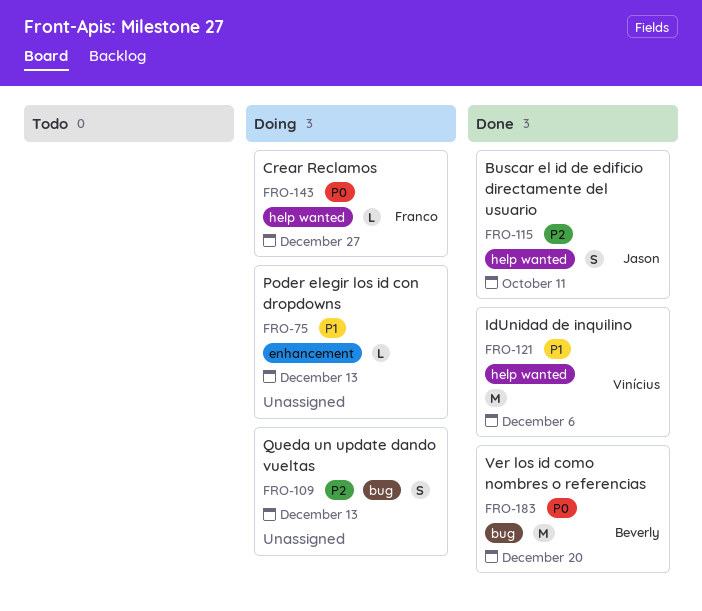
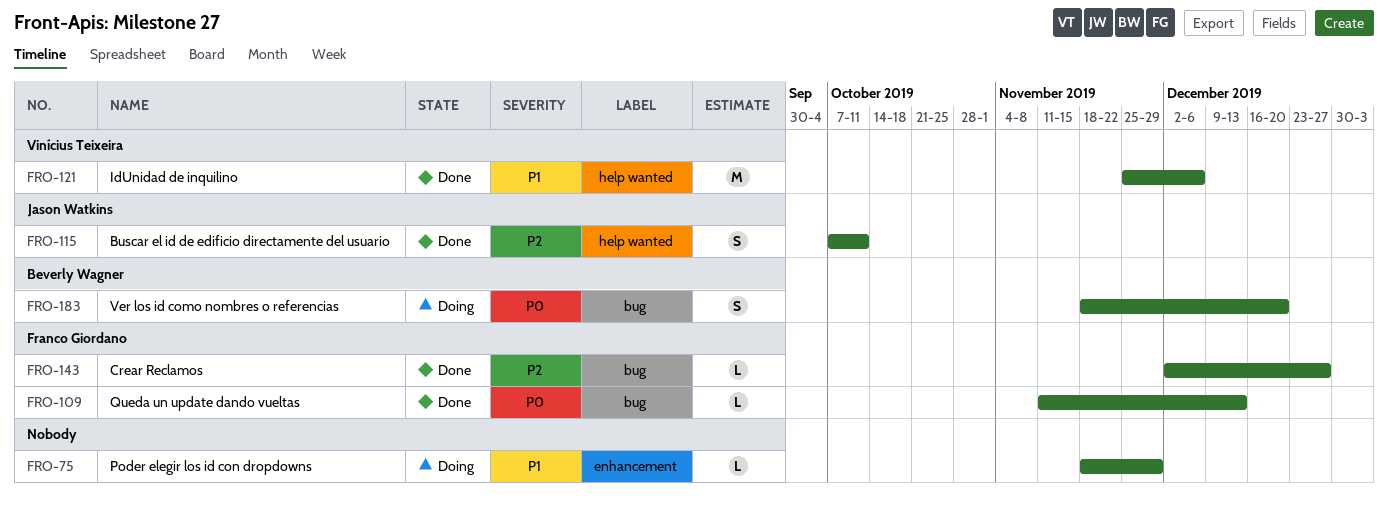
FRO-75, due: Dec 13 -> Nov 29
FRO-109, status: Doing -> Done
FRO-109, owner: none -> Franco Giordano
FRO-109, priority: P2 -> P0
FRO-109, estimate: S -> L
FRO-143, status: Doing -> Done
FRO-143, priority: P0 -> P2
FRO-143, label: help wanted -> bug
FRO-183, status: Done -> Doing
FRO-183, estimate: M -> S

